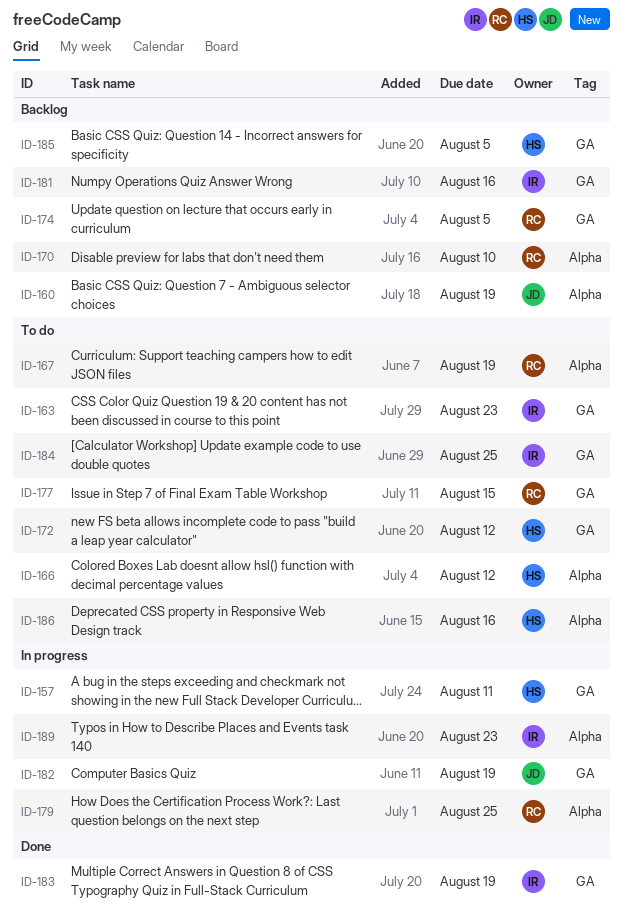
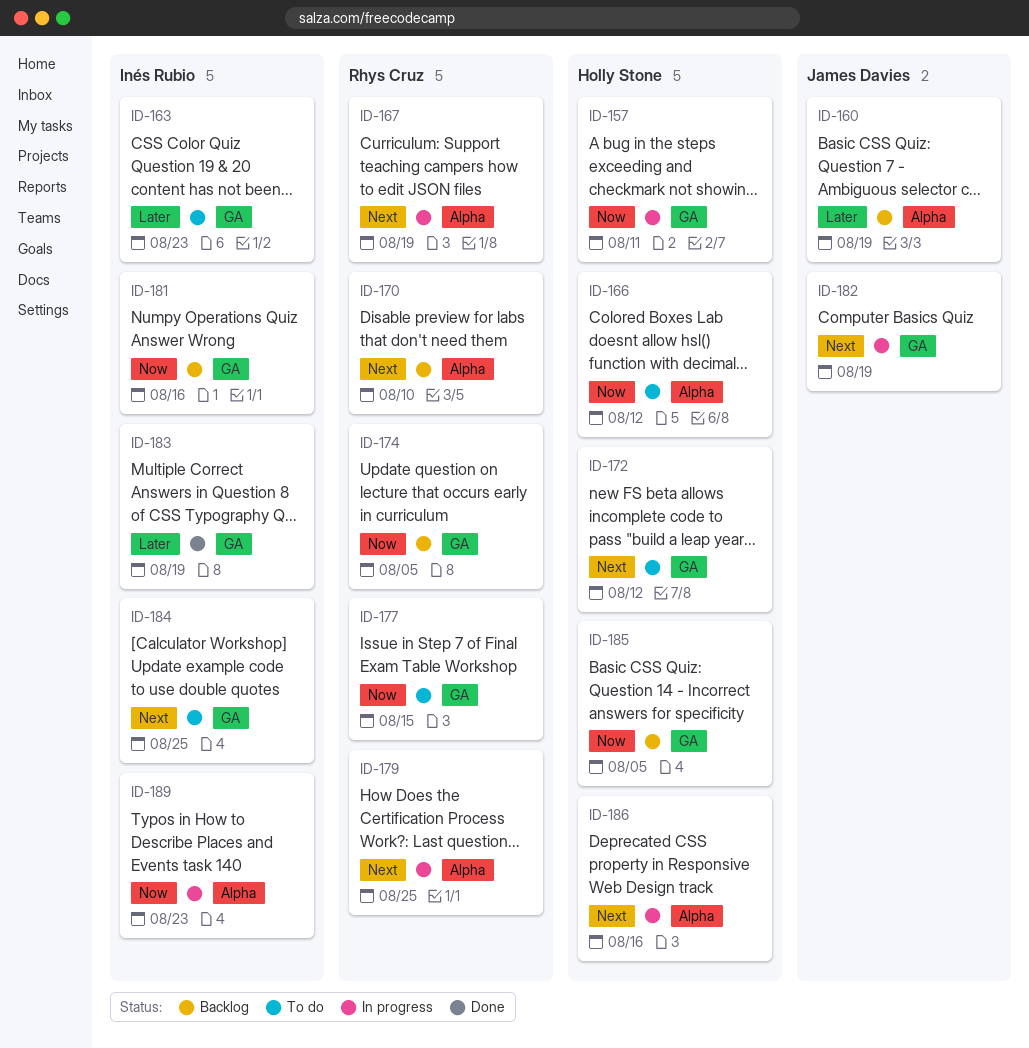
ID-167, status: To do -> In progress
ID-186, status: To do -> In progress

